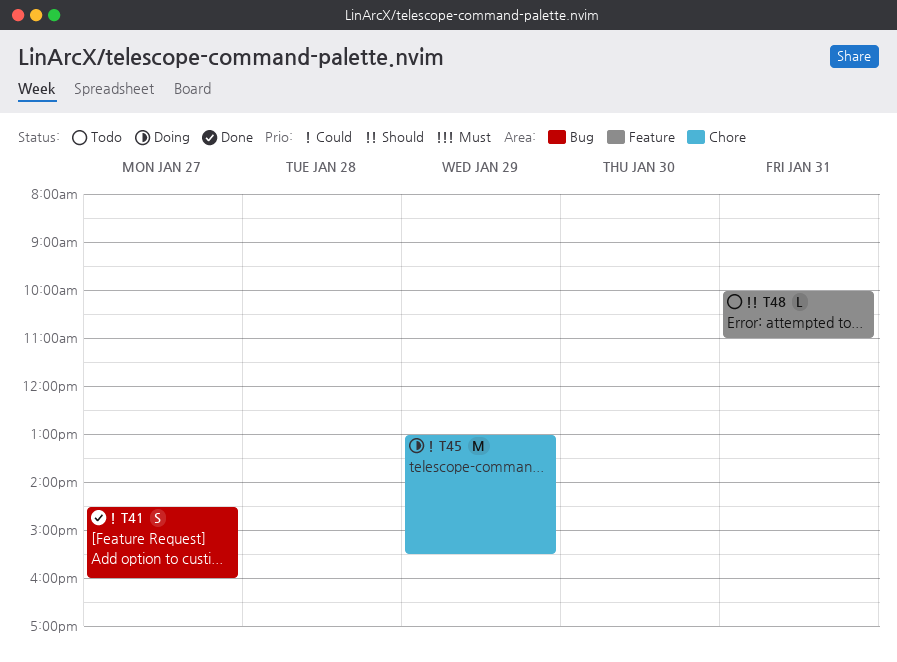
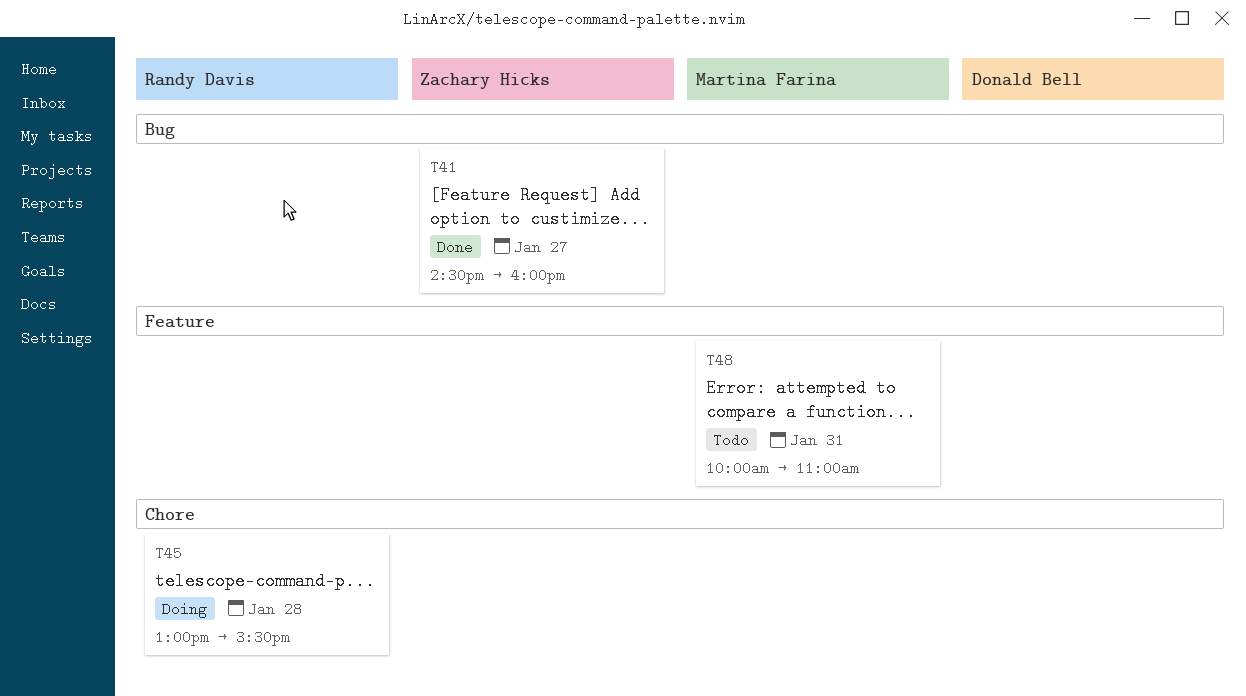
T45, day: Jan 29 -> Jan 28

